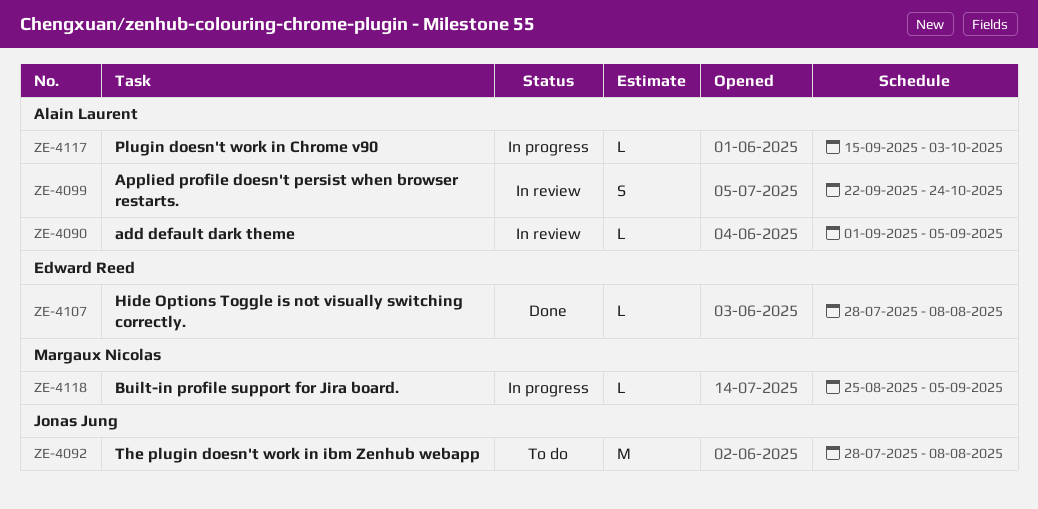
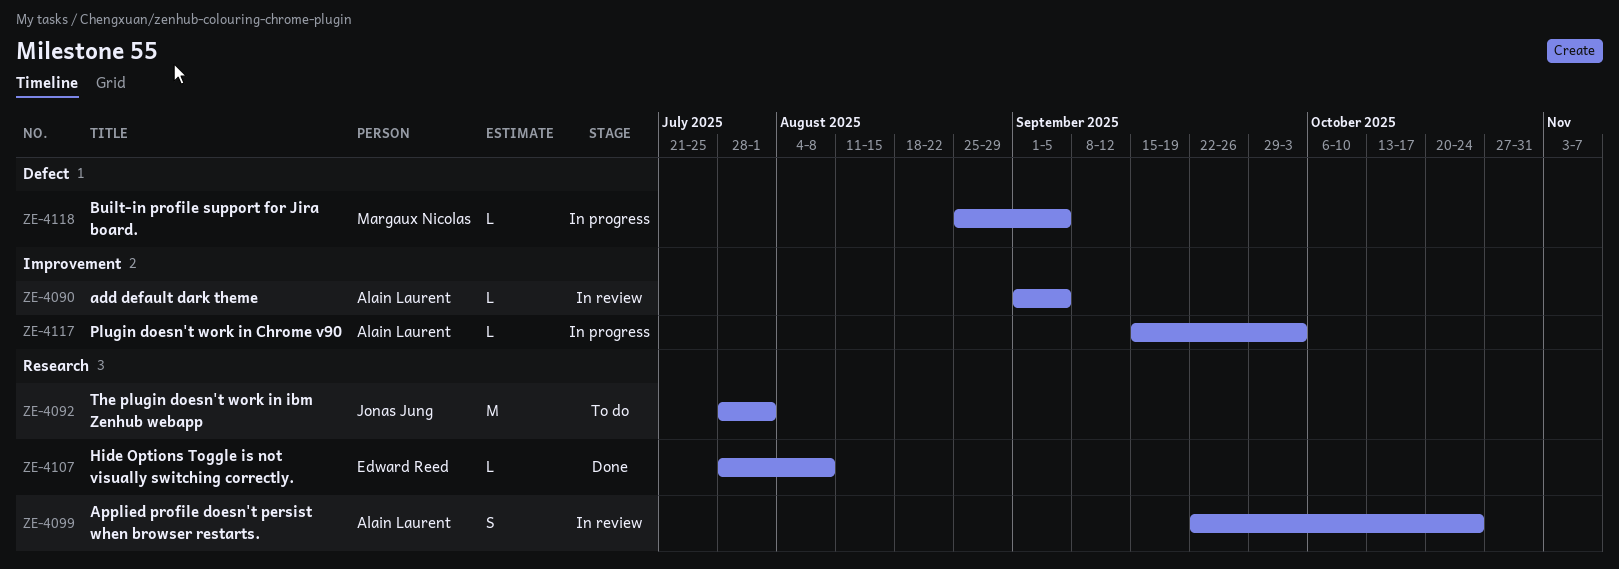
ZE-4092, due: Aug 8 -> Aug 1

